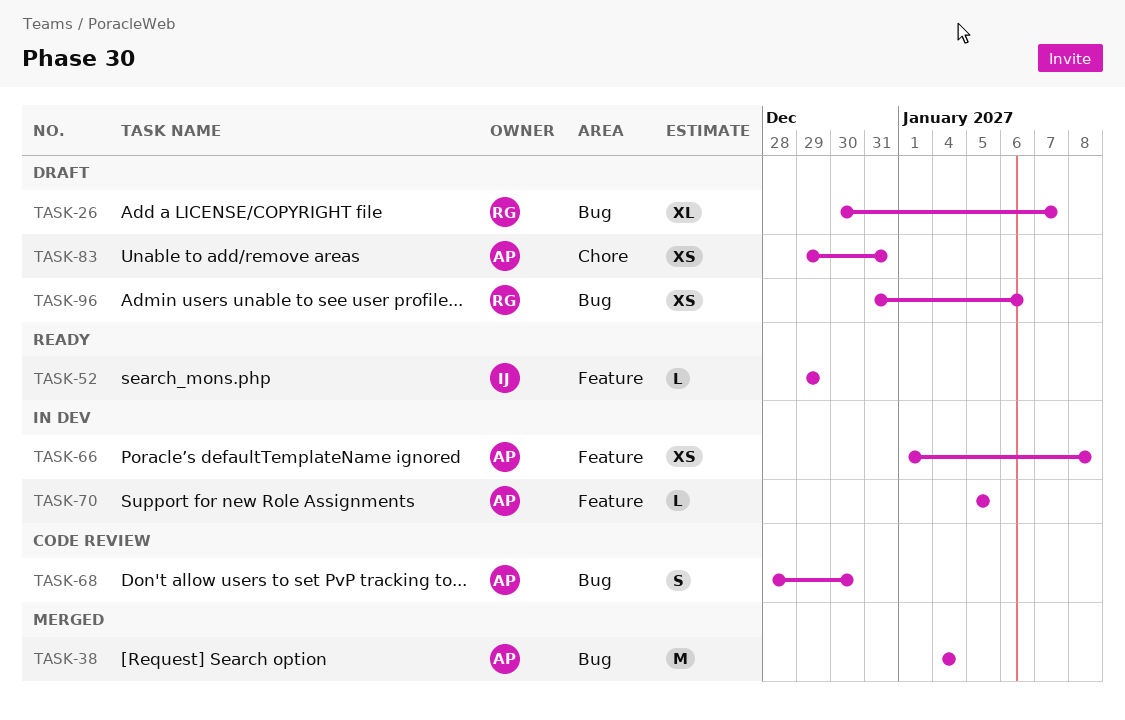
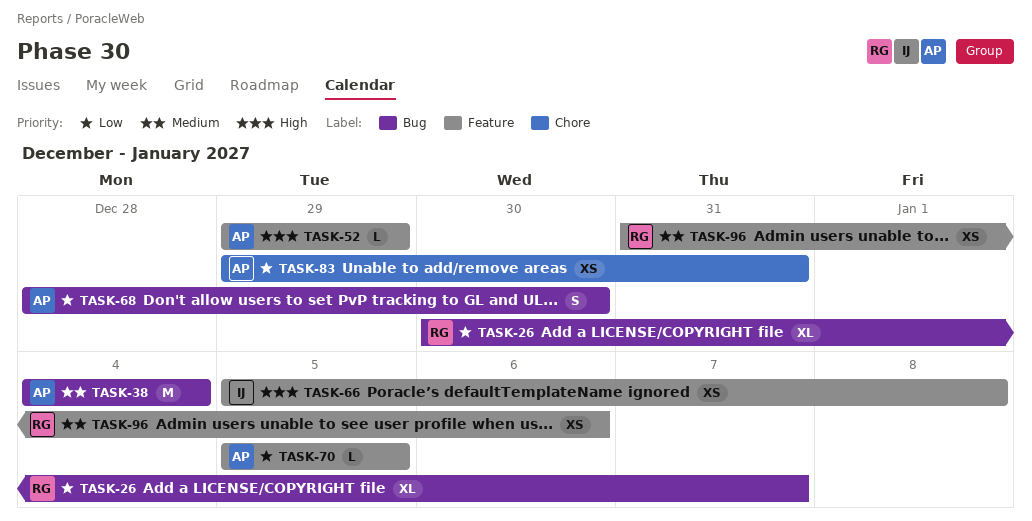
TASK-52, owner: IJ -> AP
TASK-66, owner: AP -> IJ
TASK-66, start: Jan 1 -> Jan 5
TASK-96, label: Bug -> Feature

